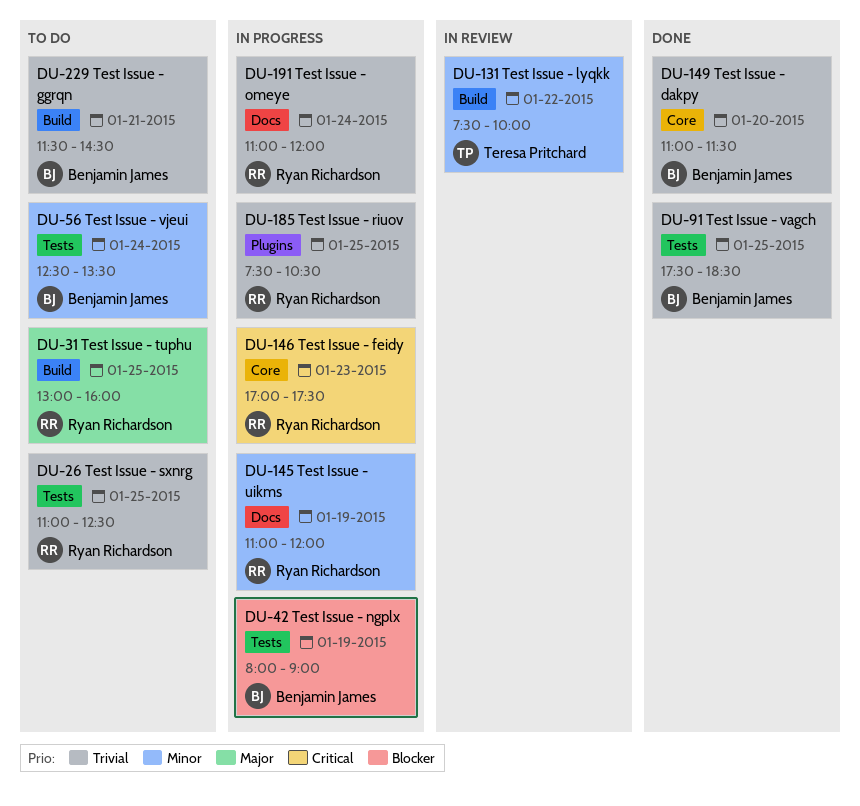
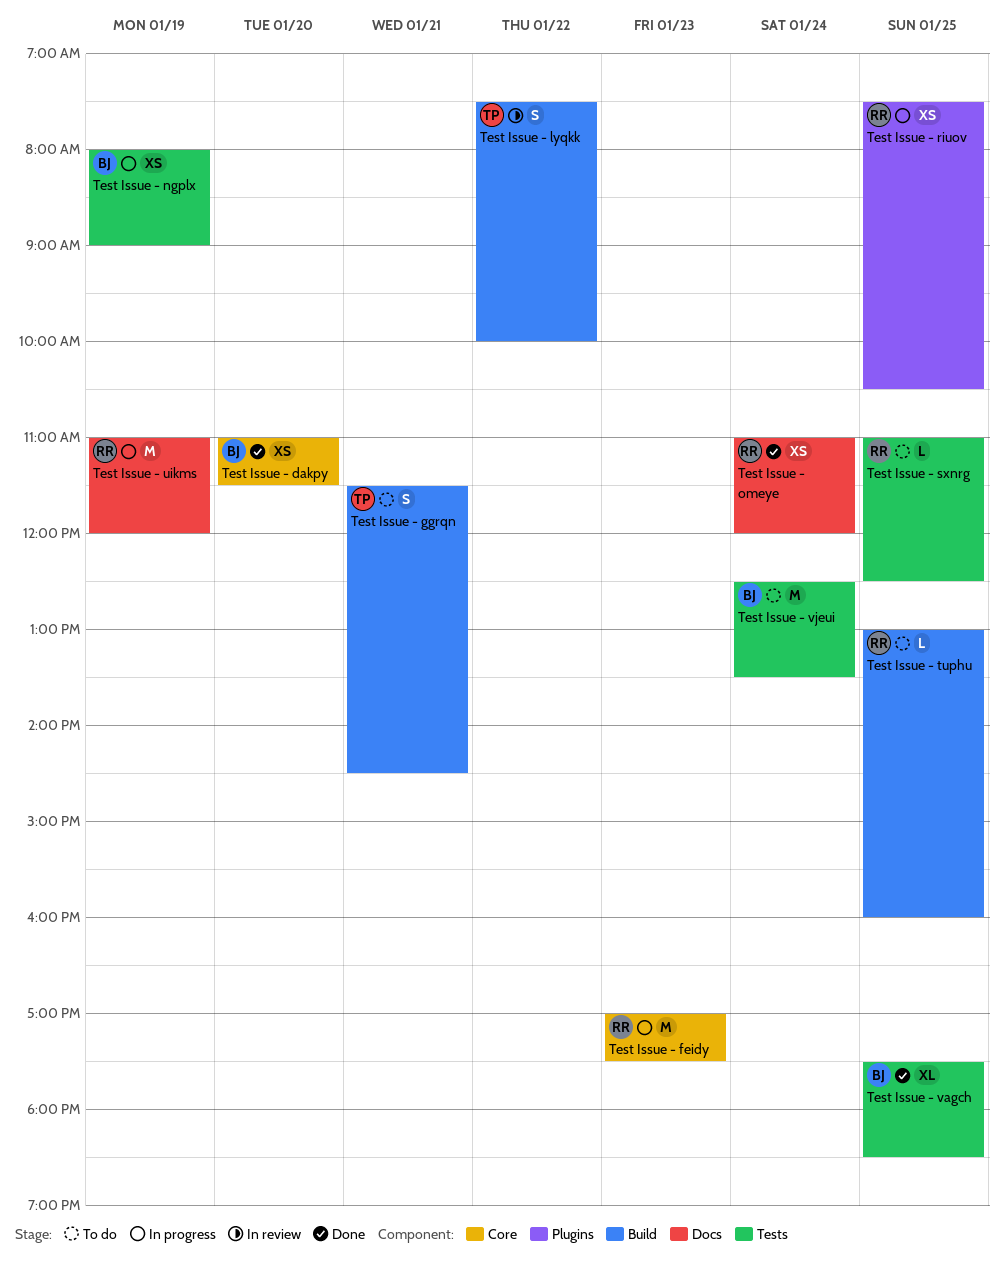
Test Issue - ggrqn, owner: Benjamin James -> Teresa Pritchard
Test Issue - omeye, status: In progress -> Done

